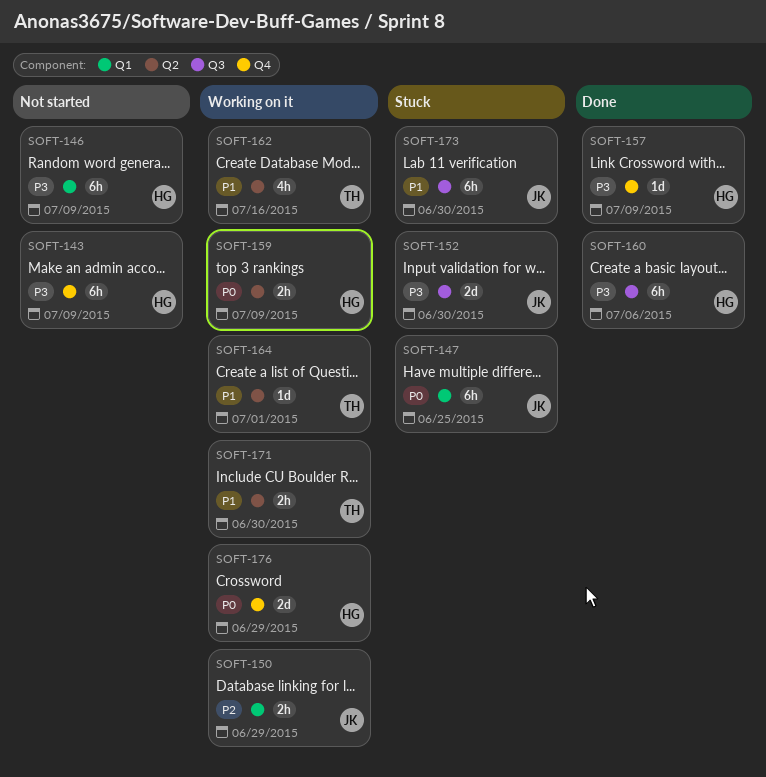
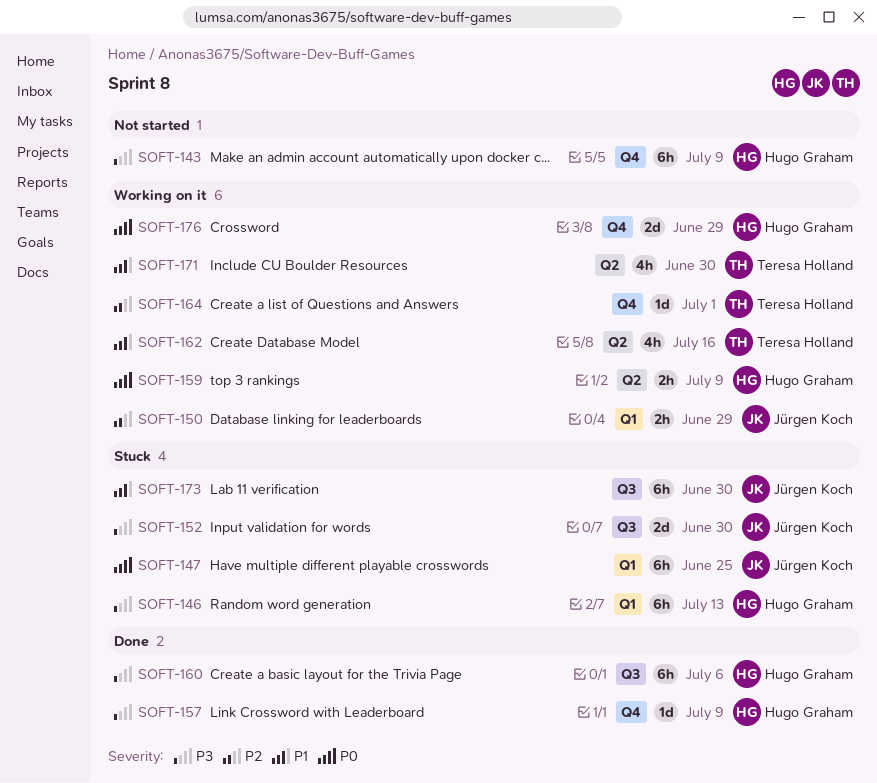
SOFT-146, status: Not started -> Stuck
SOFT-146, due: Jul 9 -> Jul 13
SOFT-164, priority: P1 -> P2
SOFT-164, label: Q2 -> Q4
SOFT-171, estimate: 2h -> 4h

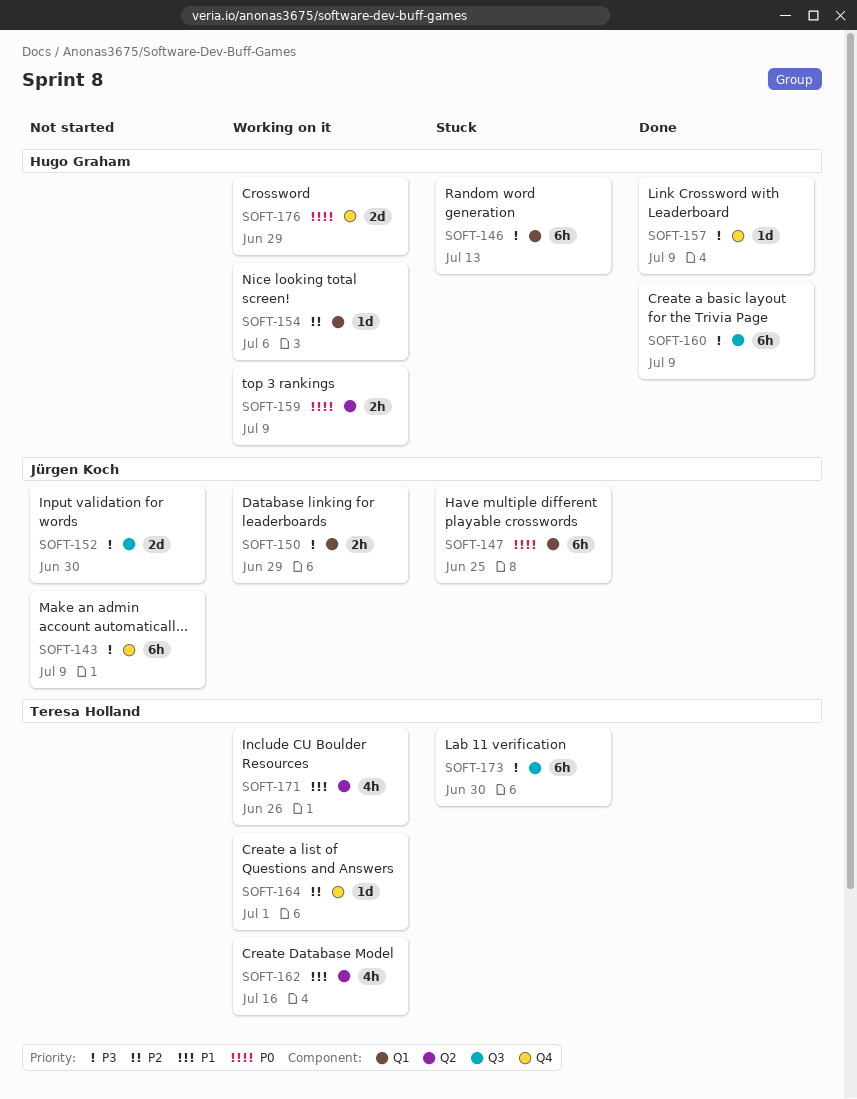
SOFT-143, owner: Hugo Graham -> Jürgen Koch
SOFT-150, priority: P2 -> P3
SOFT-152, status: Stuck -> Not started
SOFT-154: none -> present
SOFT-160, due: Jul 6 -> Jul 9
SOFT-171, due: Jun 30 -> Jun 26
SOFT-173, owner: Jürgen Koch -> Teresa Holland
SOFT-173, priority: P1 -> P3

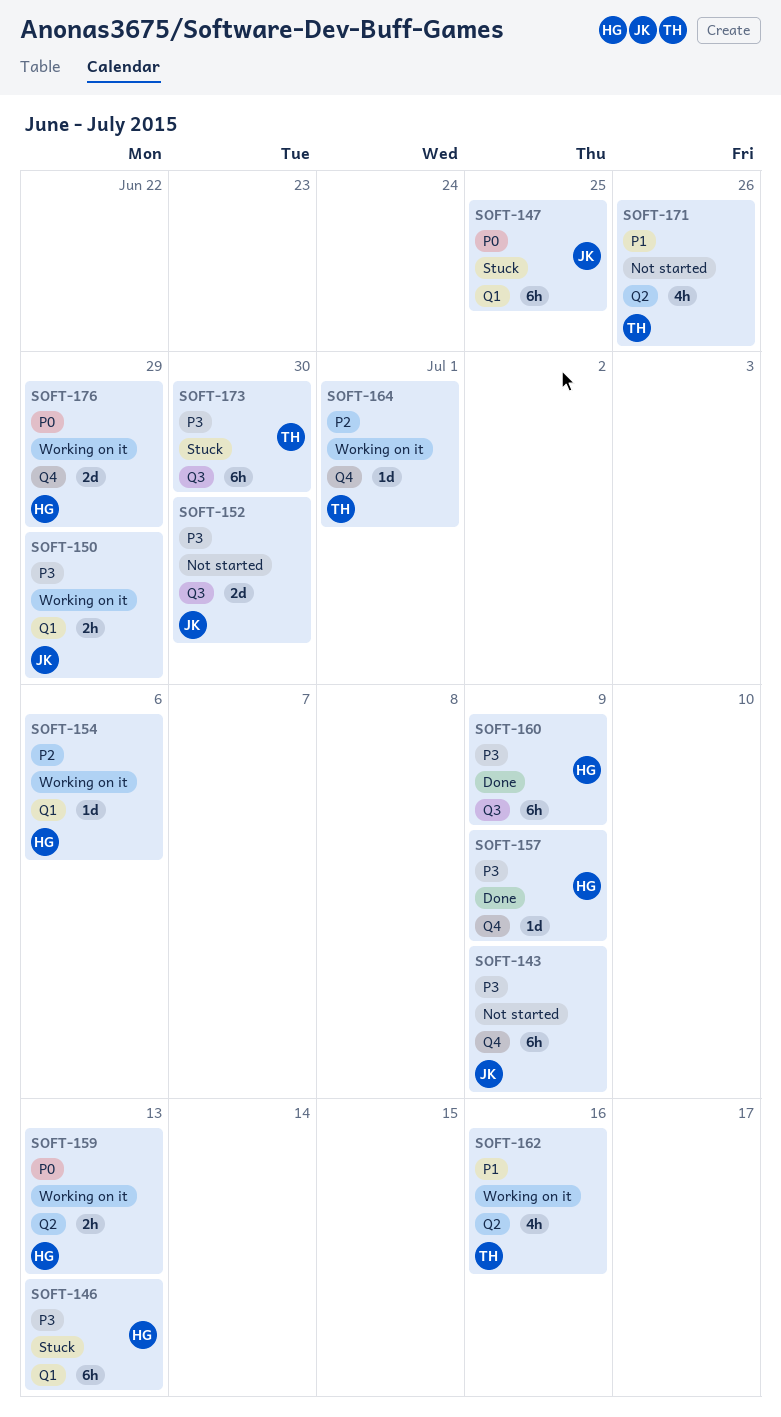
SOFT-159, due: Jul 9 -> Jul 13
SOFT-171, status: Working on it -> Not started

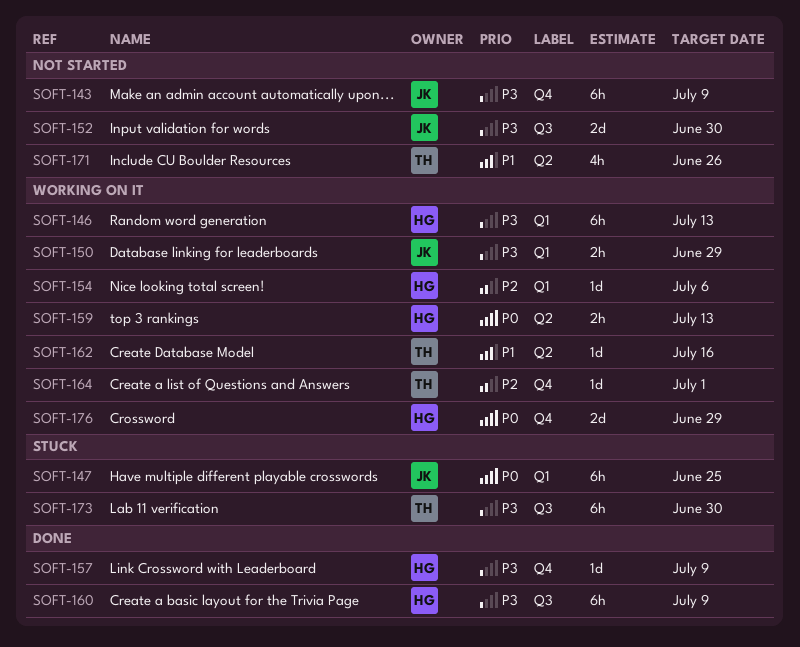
SOFT-146, status: Stuck -> Working on it
SOFT-162, estimate: 4h -> 1d

